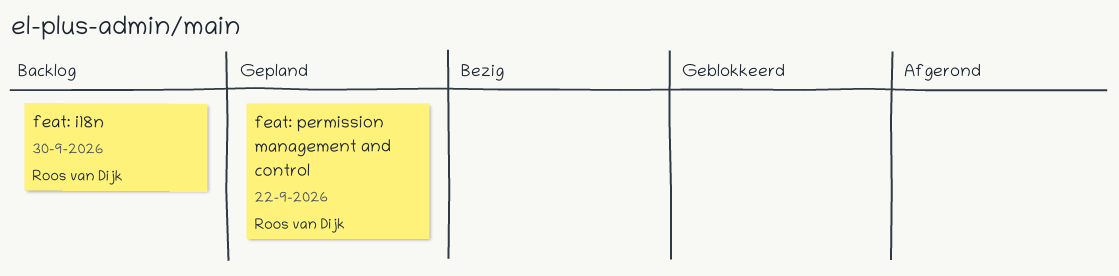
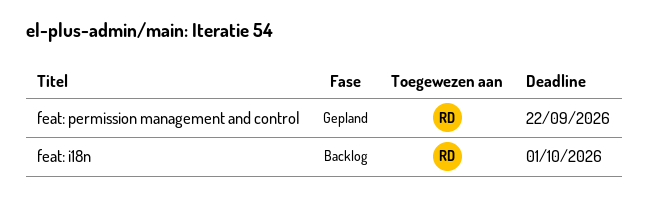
feat: i18n, due: Sep 30 -> Oct 1

